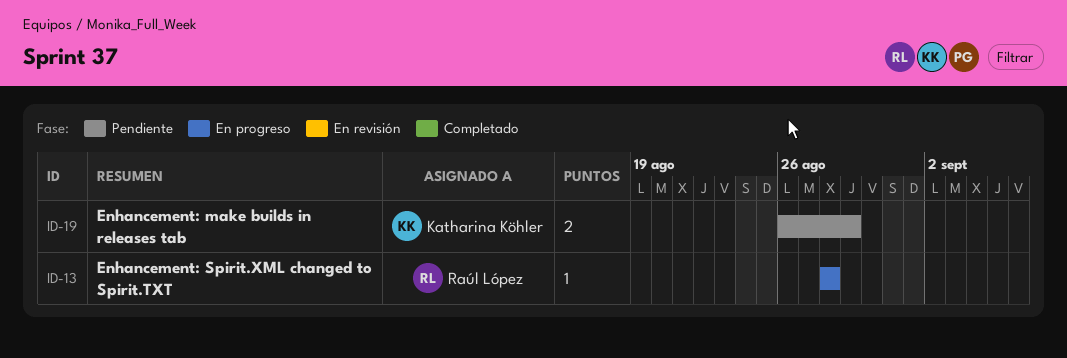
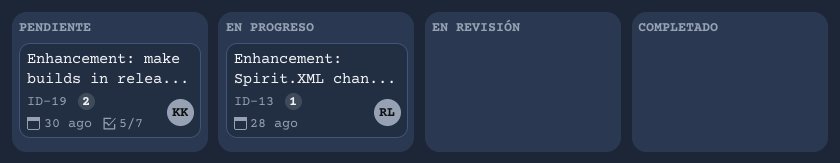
ID-19, due: Aug 29 -> Aug 30

